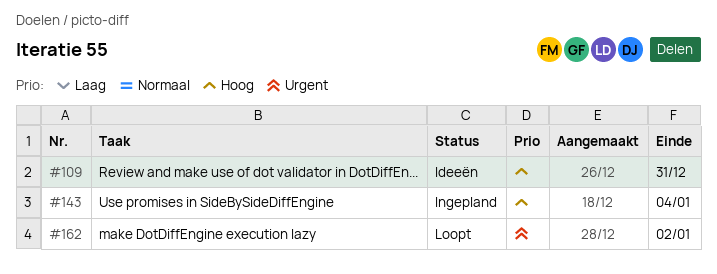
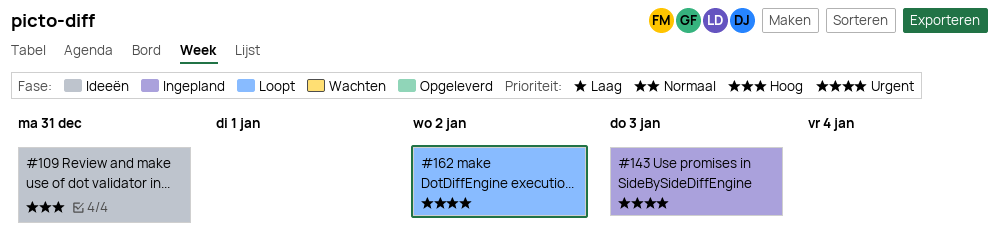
#143, priority: Hoog -> Urgent
#143, due: Jan 4 -> Jan 3

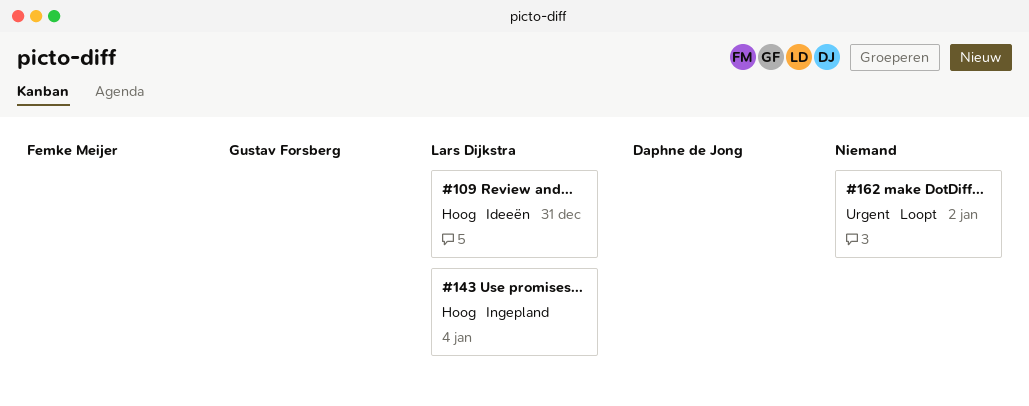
#143, priority: Urgent -> Hoog
#143, due: Jan 3 -> Jan 4

